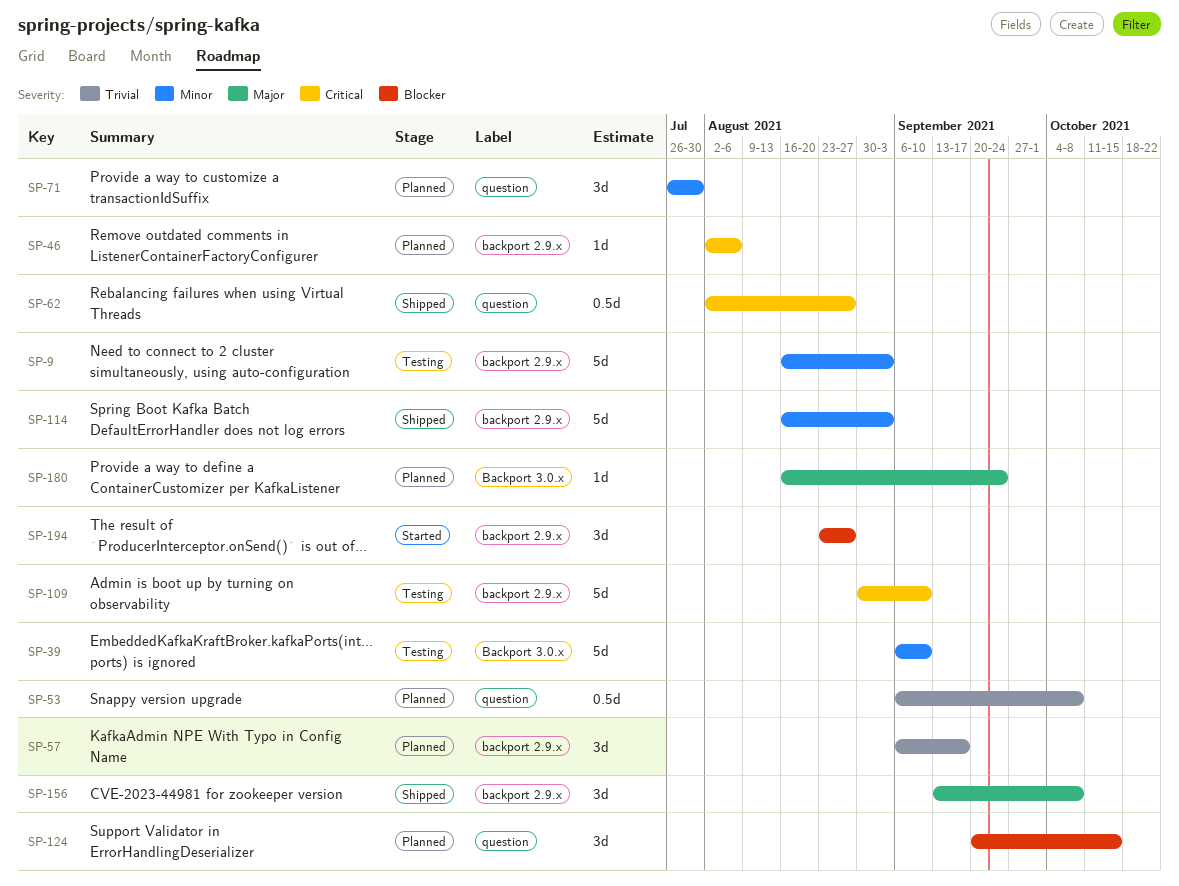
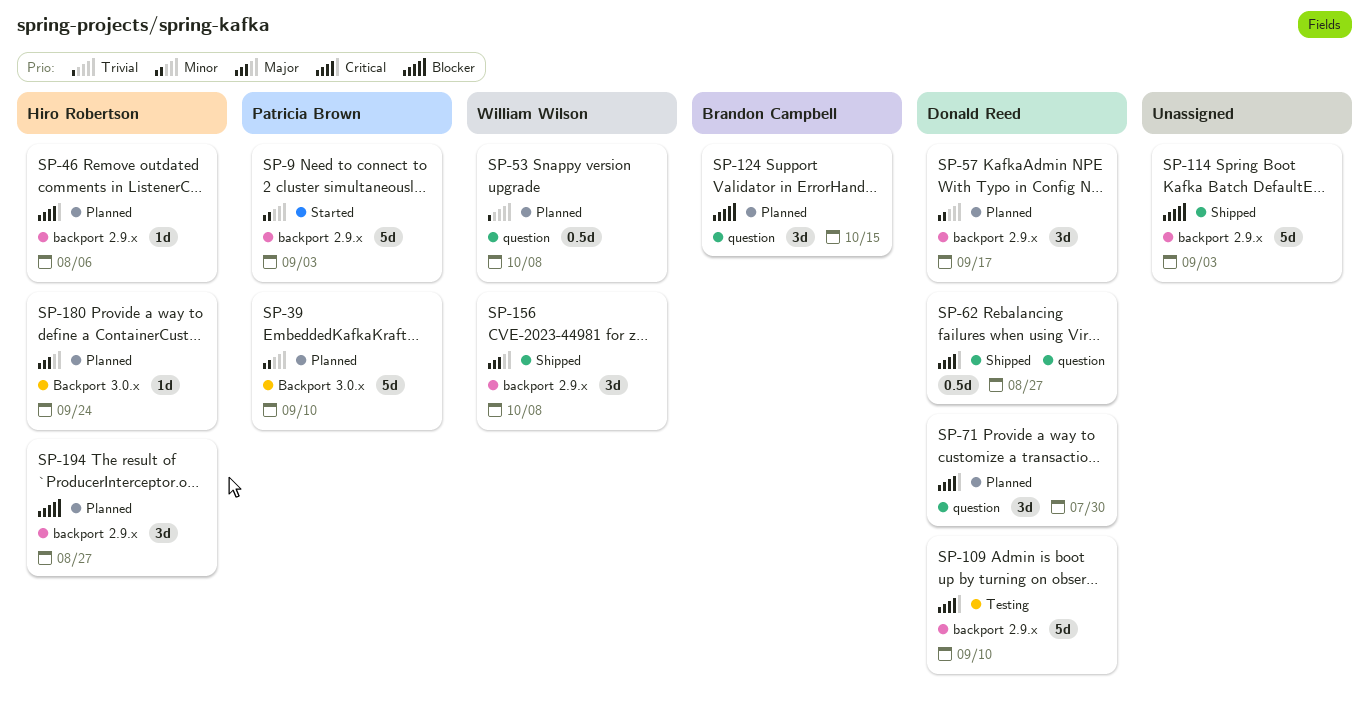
SP-9, status: Testing -> Started
SP-39, status: Testing -> Planned
SP-57, priority: Trivial -> Minor
SP-71, priority: Minor -> Critical
SP-114, priority: Minor -> Blocker
SP-194, status: Started -> Planned

